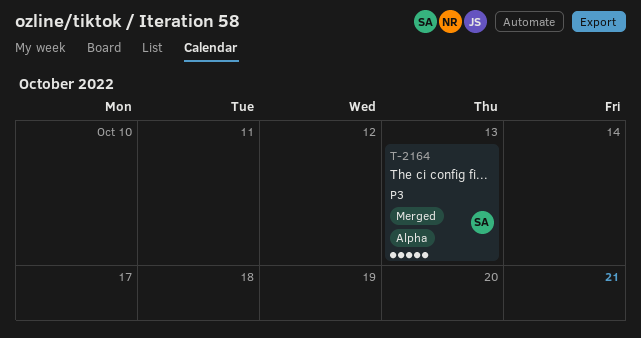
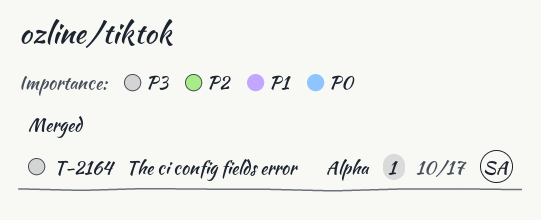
T-2164, estimate: 5 -> 1
T-2164, due: Oct 13 -> Oct 17

